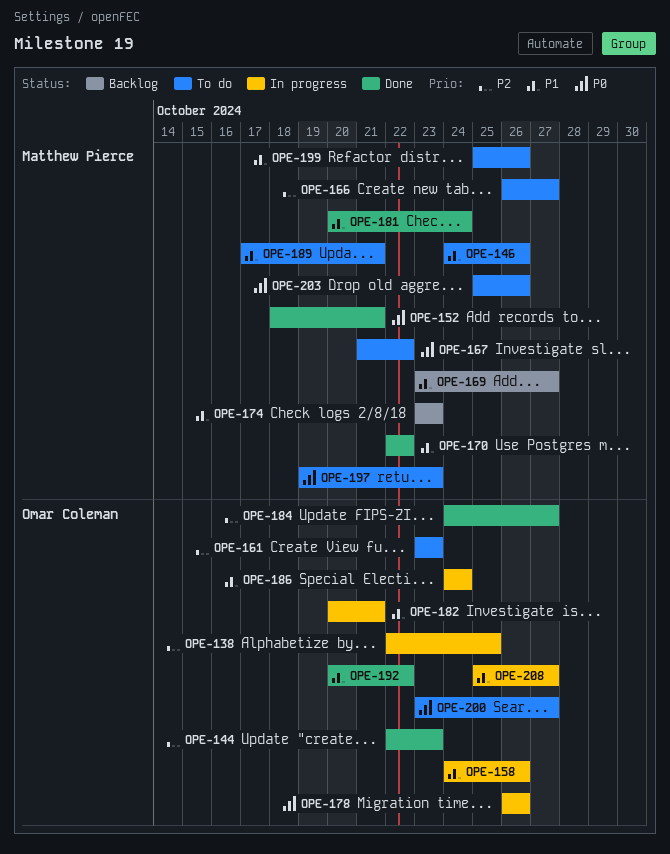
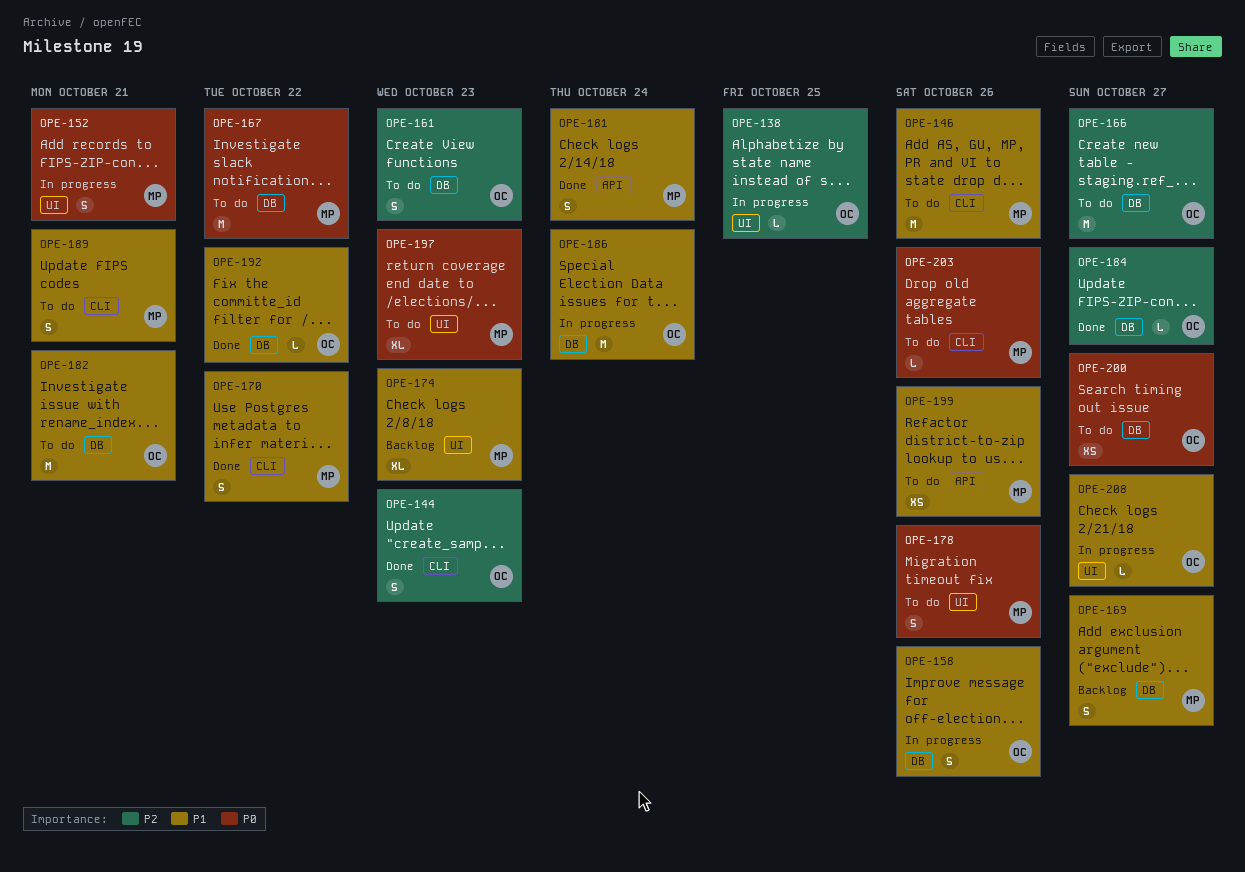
OPE-152, status: Done -> In progress
OPE-166, owner: Matthew Pierce -> Omar Coleman
OPE-178, status: In progress -> To do
OPE-178, owner: Omar Coleman -> Matthew Pierce
OPE-182, status: In progress -> To do

